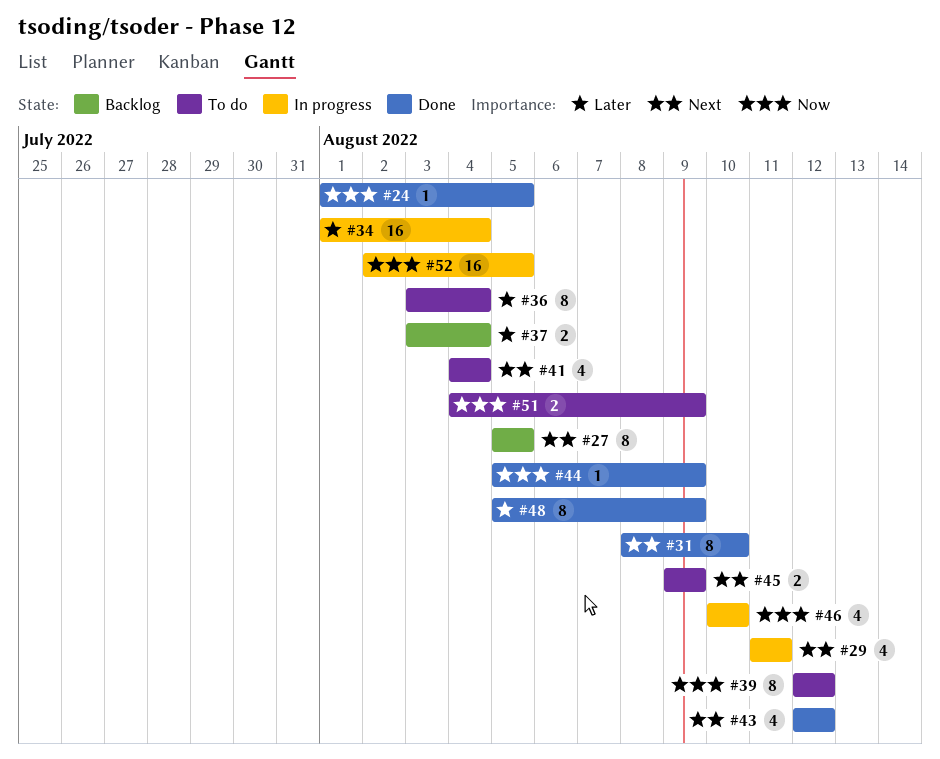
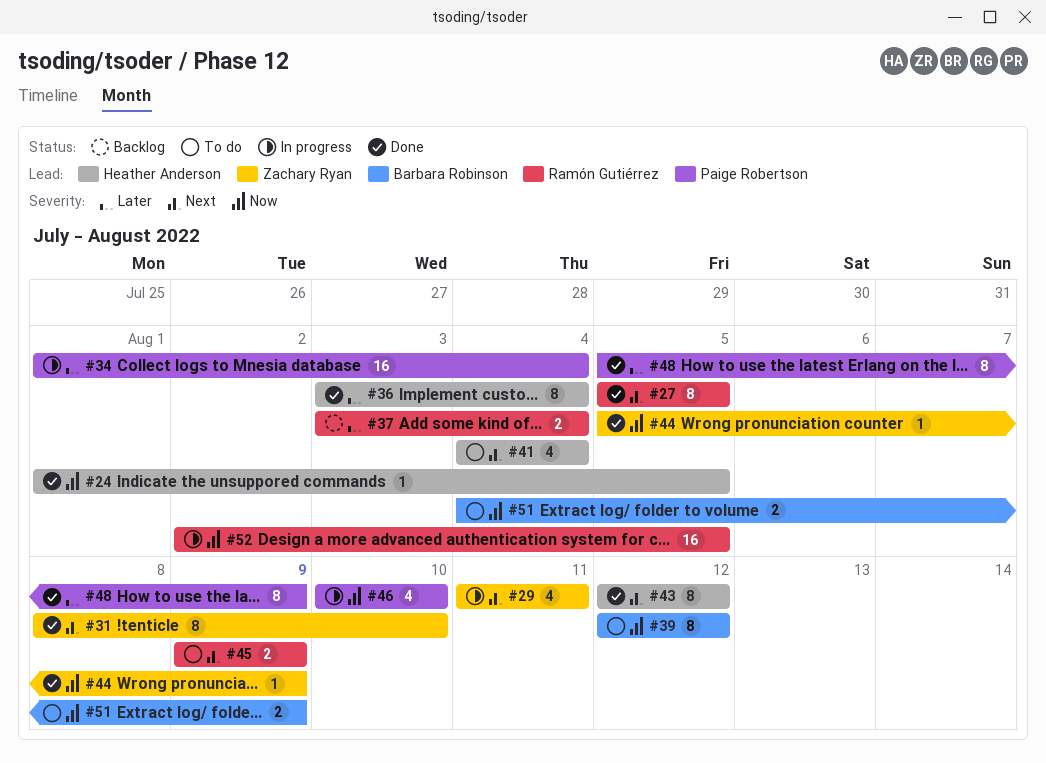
#27, status: Backlog -> Done
#36, status: To do -> Done
#43, estimate: 4 -> 8

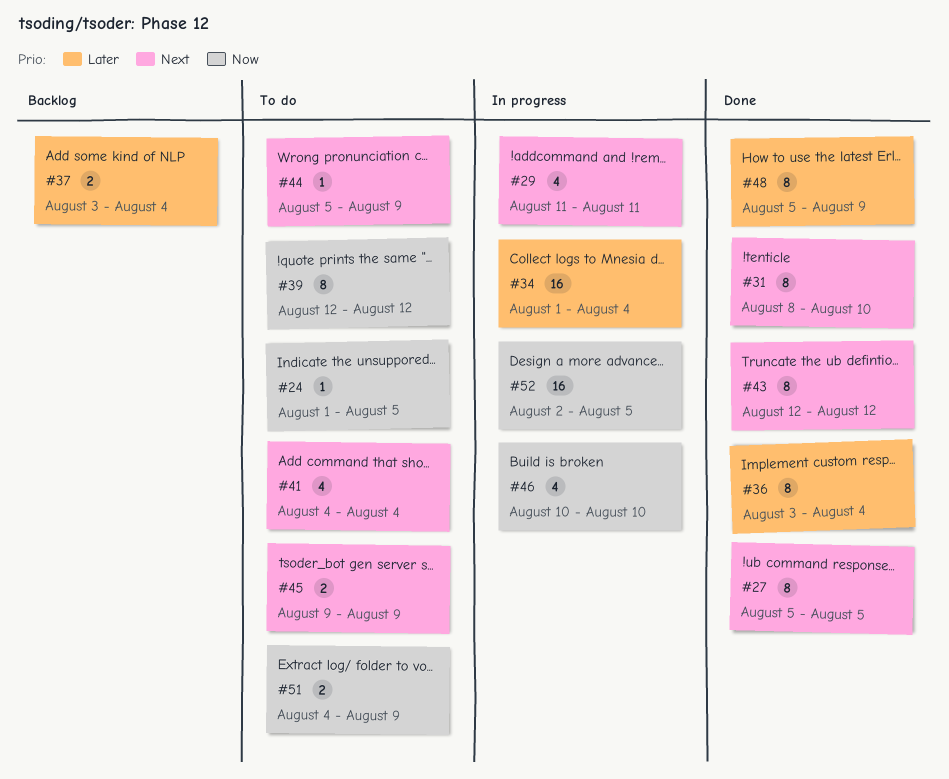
#24, status: Done -> To do
#44, status: Done -> To do
#44, priority: Now -> Next

